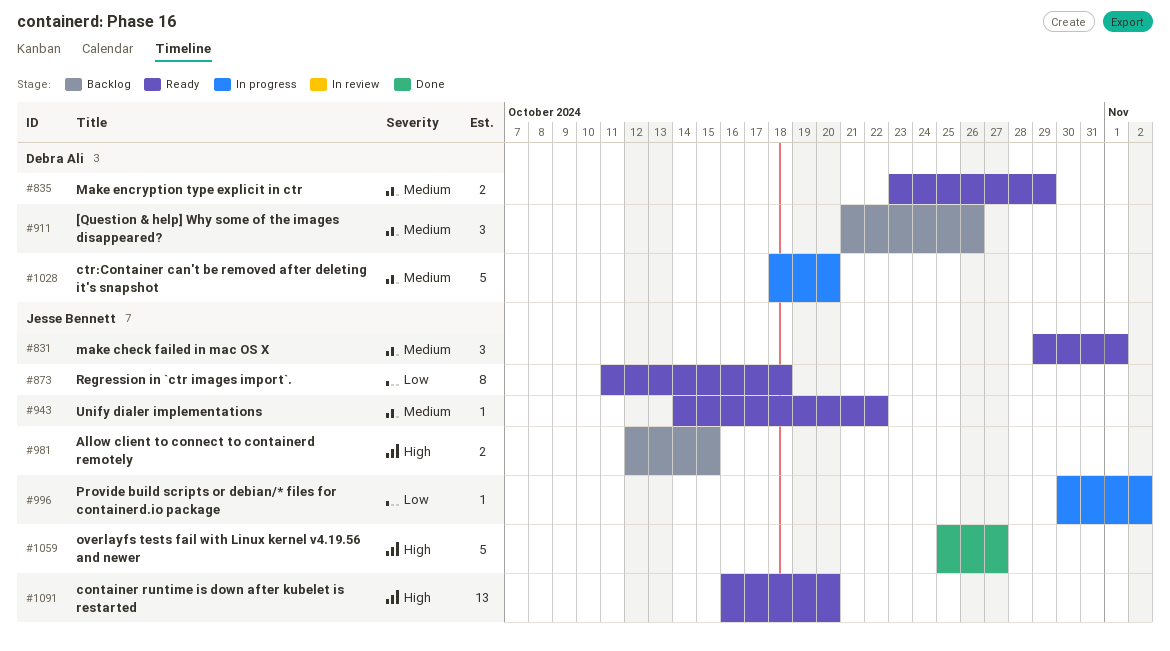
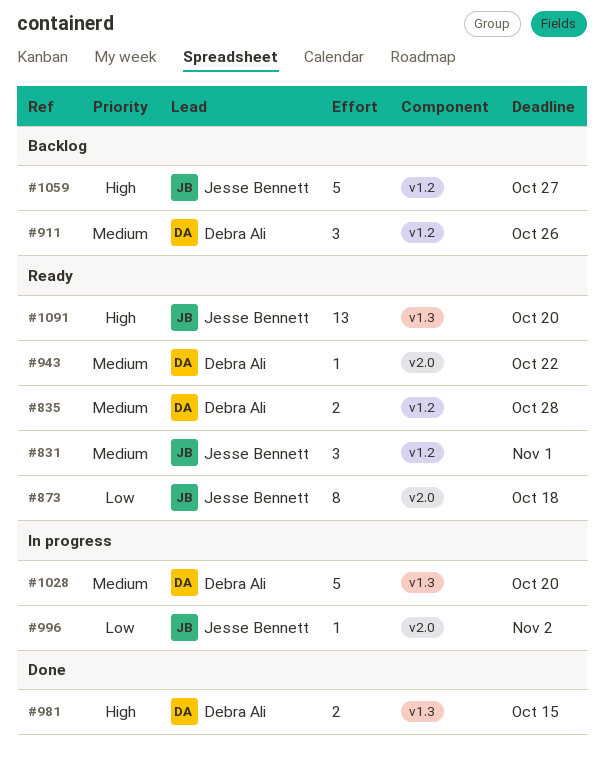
#835, due: Oct 29 -> Oct 28
#943, owner: Jesse Bennett -> Debra Ali
#981, status: Backlog -> Done
#981, owner: Jesse Bennett -> Debra Ali
#1059, status: Done -> Backlog

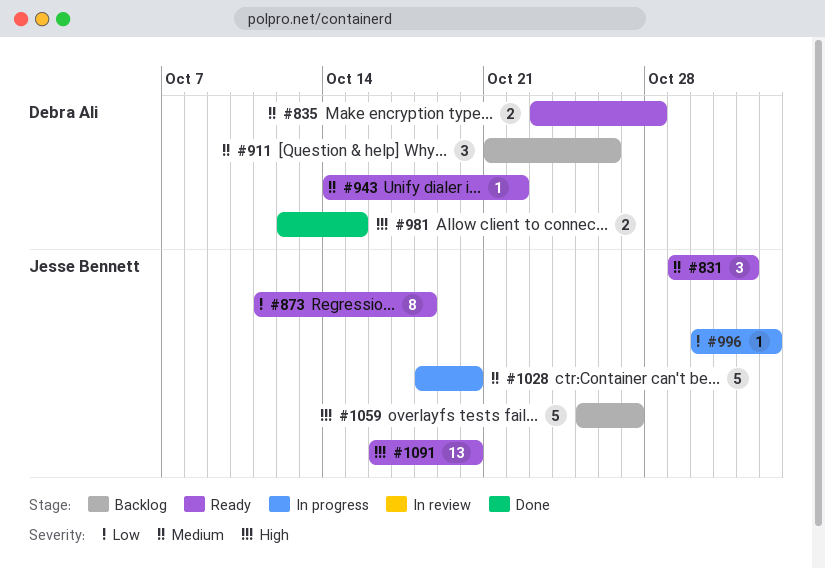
#1028, owner: Debra Ali -> Jesse Bennett

